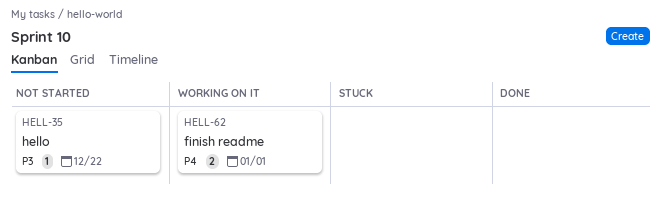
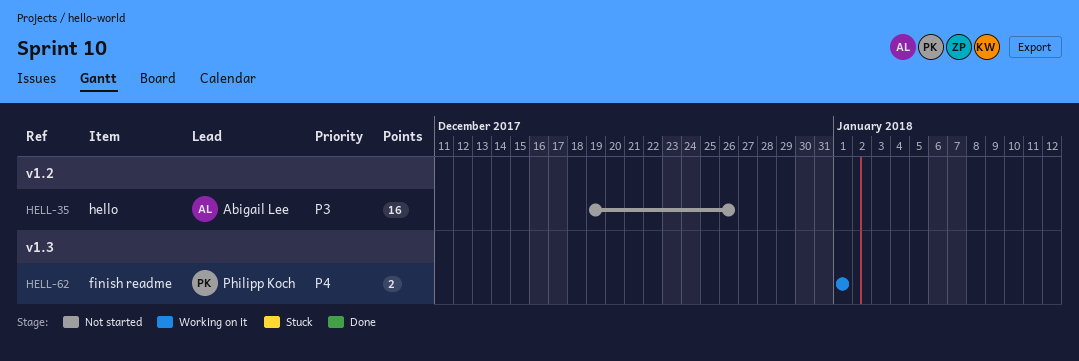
HELL-35, estimate: 1 -> 16
HELL-35, due: Dec 22 -> Dec 26

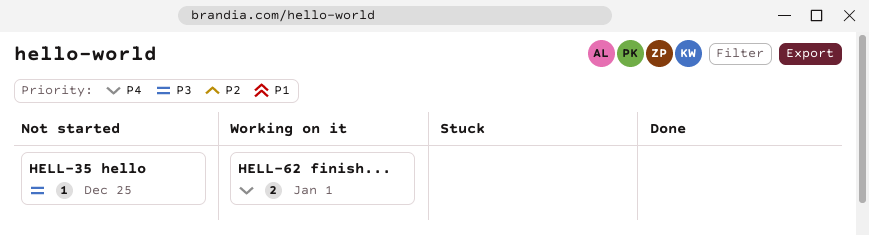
HELL-35, estimate: 16 -> 1
HELL-35, due: Dec 26 -> Dec 25

